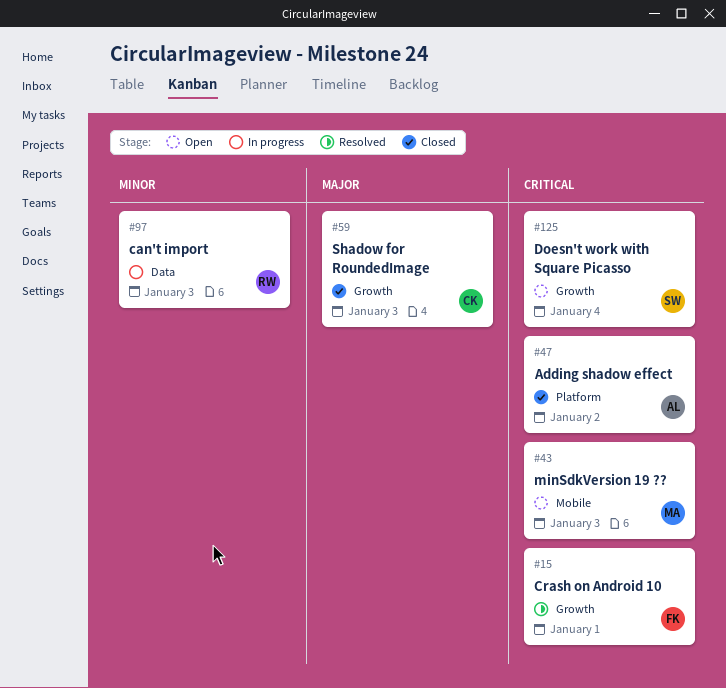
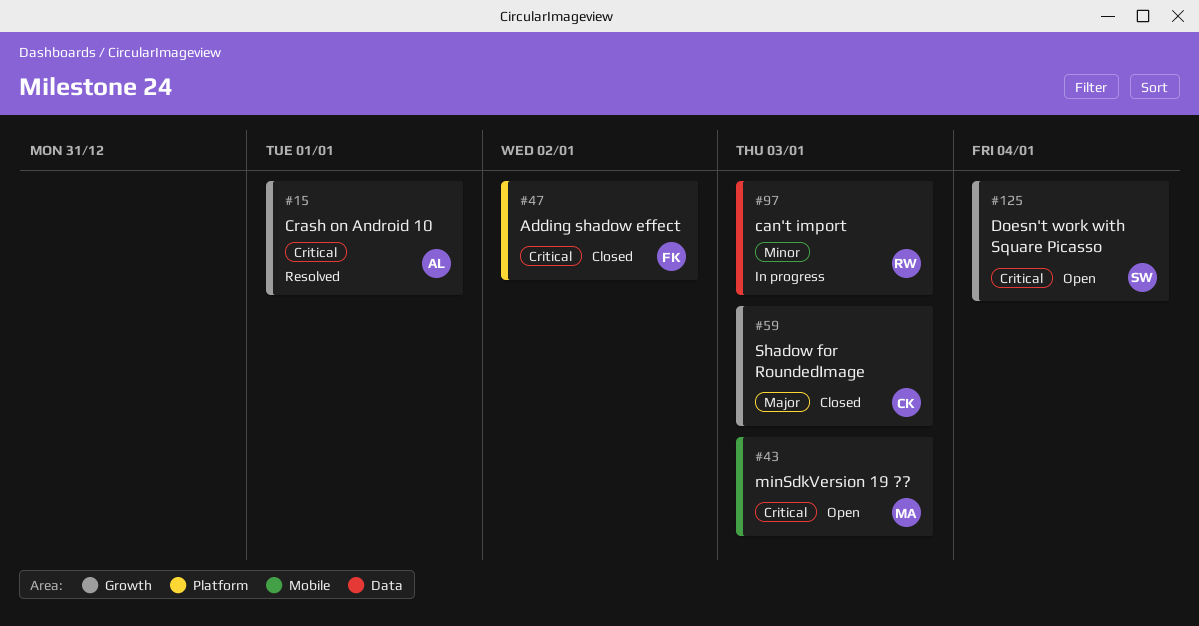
#15, owner: FK -> AL
#47, owner: AL -> FK

